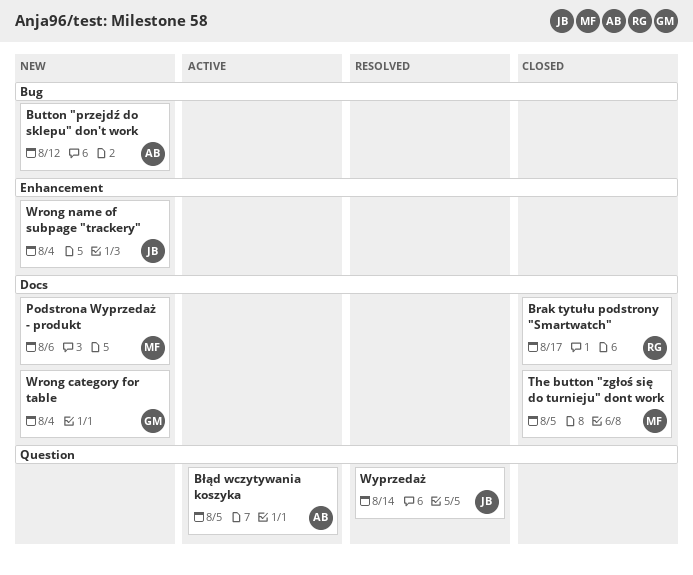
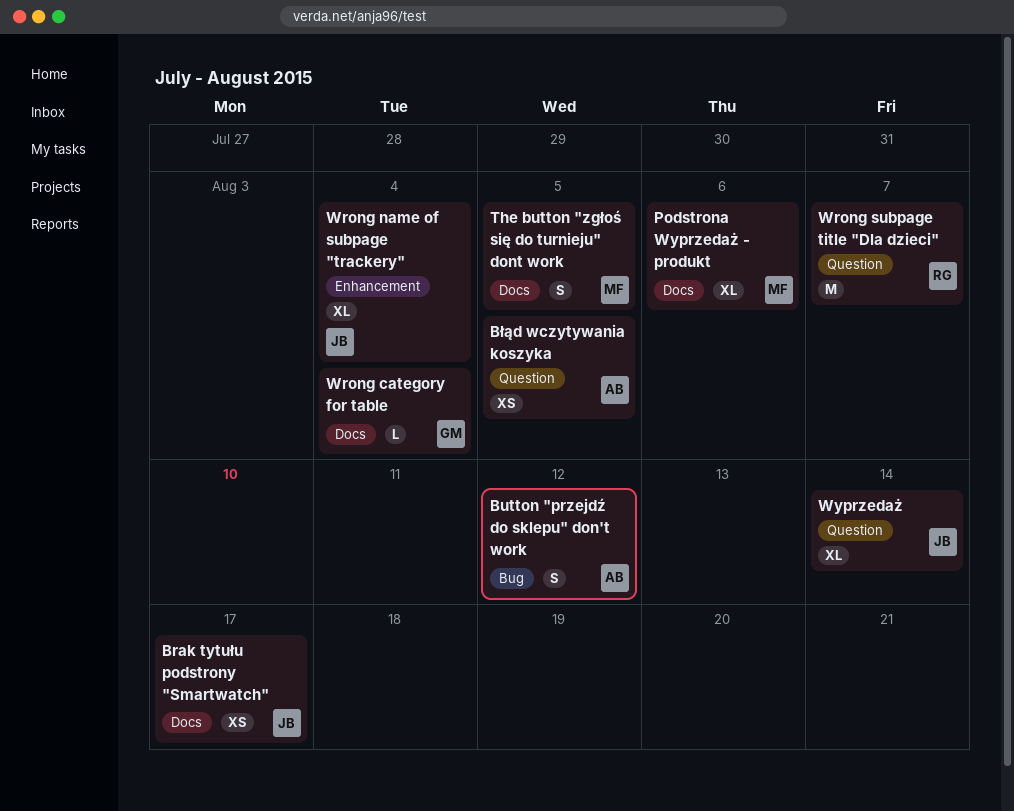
Brak tytułu podstrony "Smartwatch", owner: RG -> JB
Wrong subpage title "Dla dzieci": none -> present

